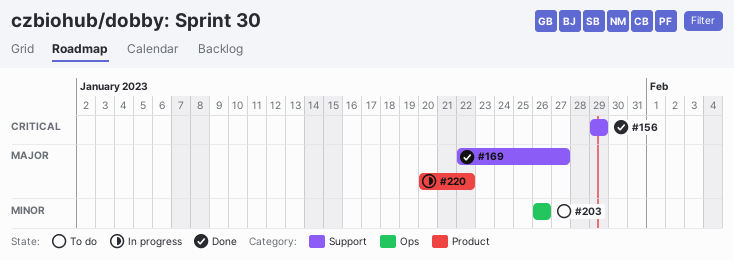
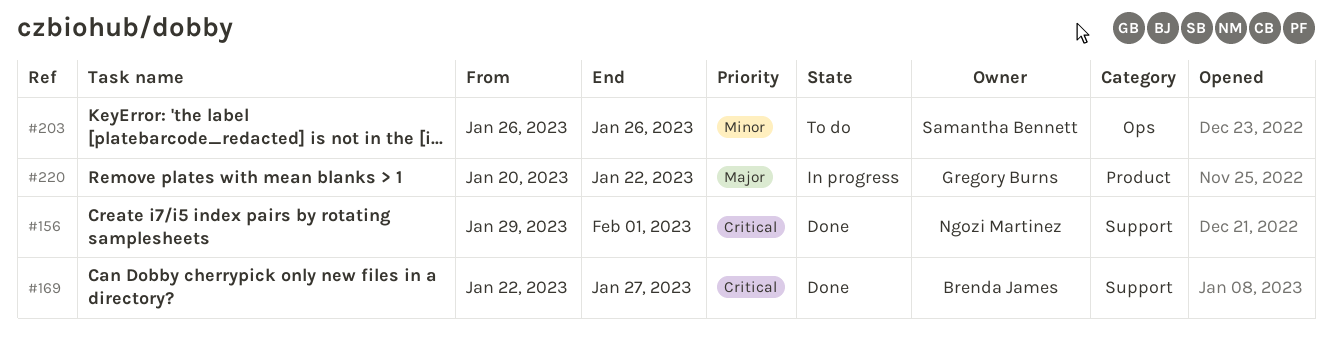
#156, due: Jan 29 -> Feb 1
#169, priority: Major -> Critical

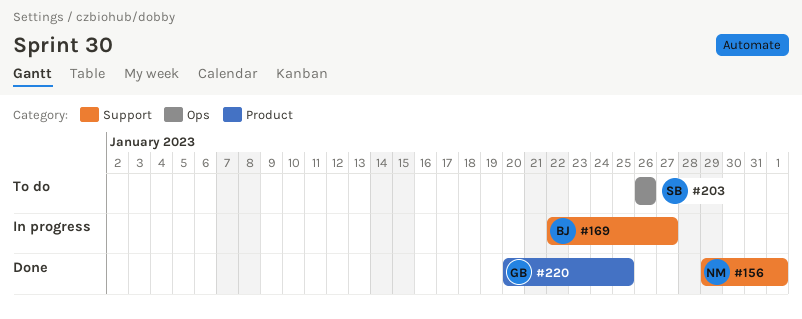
#169, status: Done -> In progress
#220, status: In progress -> Done
#220, due: Jan 22 -> Jan 25

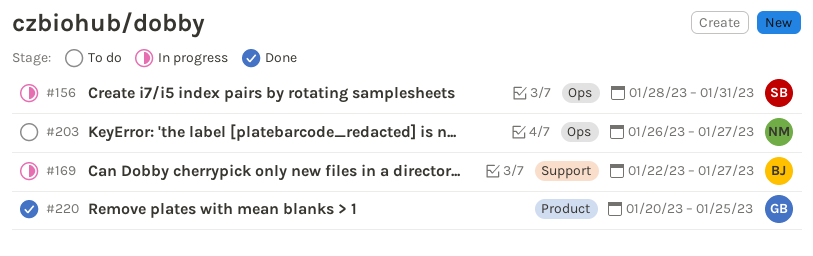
#156, status: Done -> In progress
#156, owner: NM -> SB
#156, label: Support -> Ops
#156, start: Jan 29 -> Jan 28
#156, due: Feb 1 -> Jan 31
#203, owner: SB -> NM
#203, due: Jan 26 -> Jan 27

